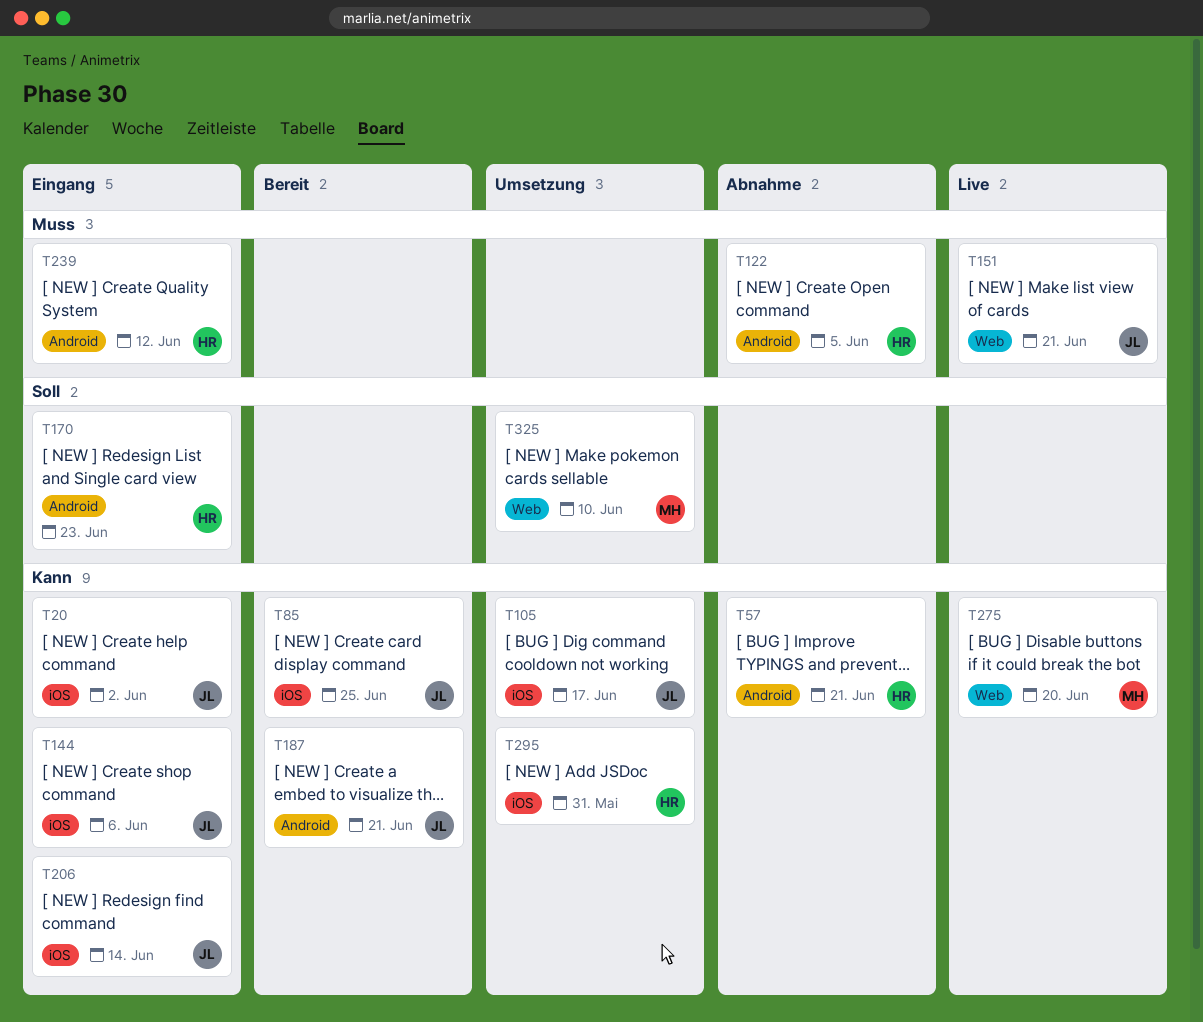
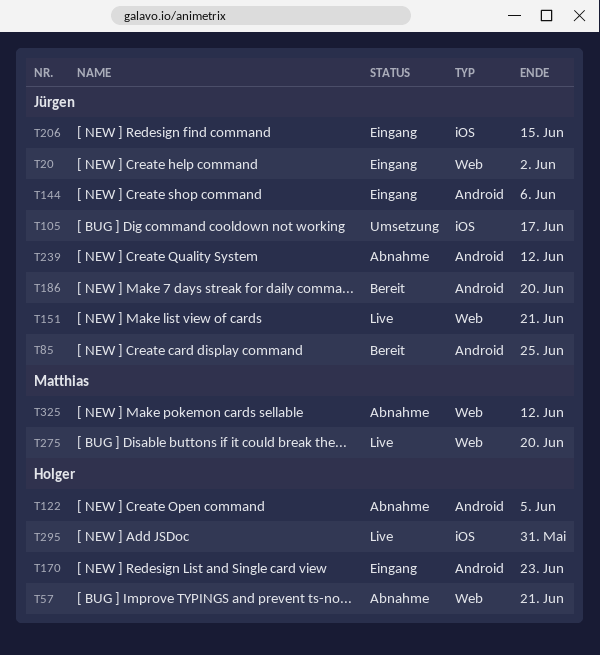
T20, label: iOS -> Web
T57, label: Android -> Web
T85, label: iOS -> Android
T144, label: iOS -> Android
T186: none -> present
T187: present -> none
T206, due: Jun 14 -> Jun 15
T239, status: Eingang -> Abnahme
T239, owner: Holger -> Jürgen
T295, status: Umsetzung -> Live
T325, status: Umsetzung -> Abnahme
T325, due: Jun 10 -> Jun 12

